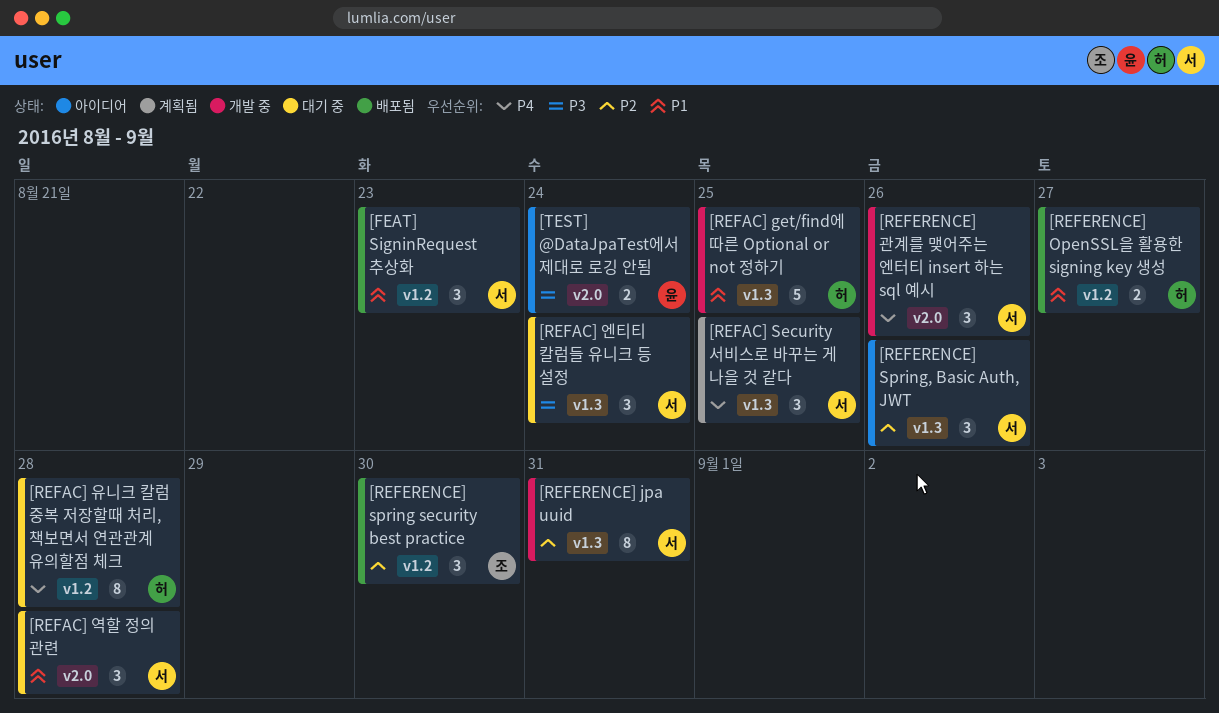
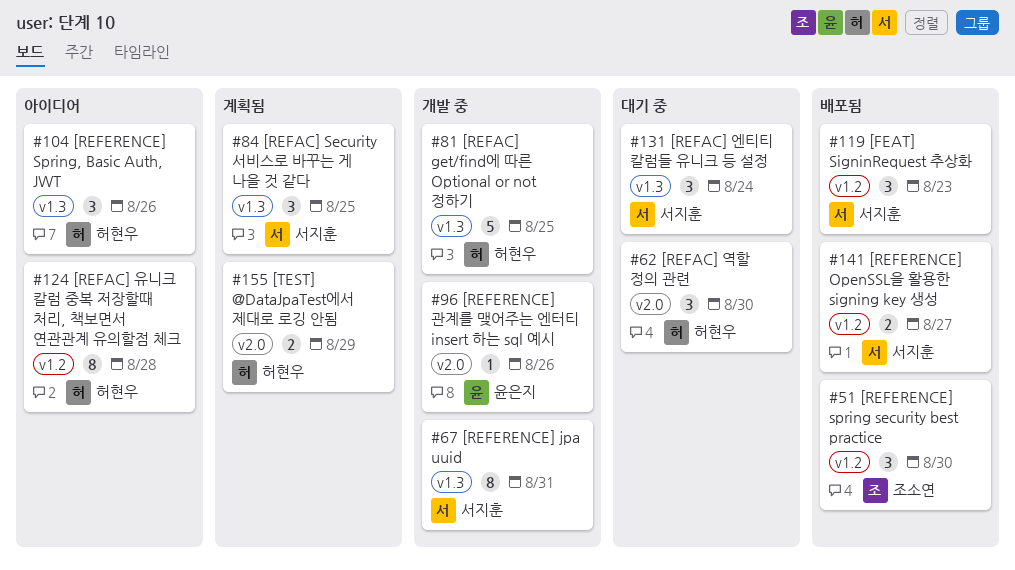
[REFAC] 역할 정의 관련, owner: 서지훈 -> 허현우
[REFAC] 역할 정의 관련, due: Aug 28 -> Aug 30
[REFAC] 유니크 칼럼 중복 저장할때 처리, 책보면서 연관관계 유의할점 체크, status: 대기 중 -> 아이디어
[REFERENCE] OpenSSL을 활용한 signing key 생성, owner: 허현우 -> 서지훈
[REFERENCE] Spring, Basic Auth, JWT, owner: 서지훈 -> 허현우
[REFERENCE] 관계를 맺어주는 엔터티 insert 하는 sql 예시, owner: 서지훈 -> 윤은지
[REFERENCE] 관계를 맺어주는 엔터티 insert 하는 sql 예시, estimate: 3 -> 1
[TEST] @DataJpaTest에서 제대로 로깅 안됨, status: 아이디어 -> 계획됨
[TEST] @DataJpaTest에서 제대로 로깅 안됨, owner: 윤은지 -> 허현우
[TEST] @DataJpaTest에서 제대로 로깅 안됨, due: Aug 24 -> Aug 29

